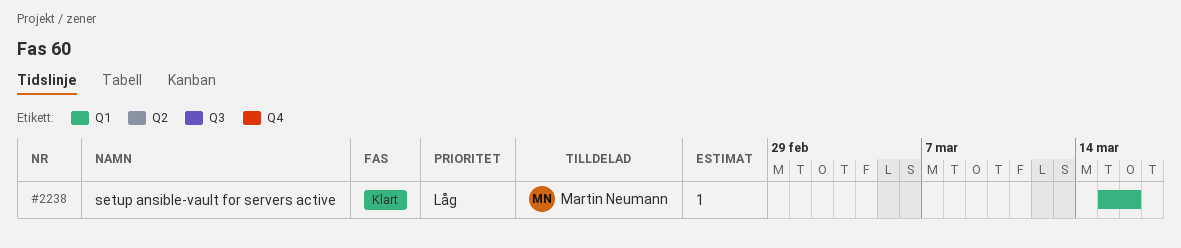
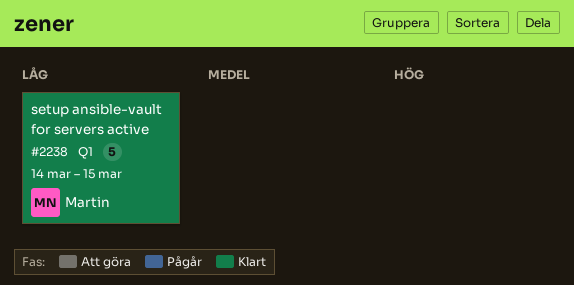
#2238, estimate: 1 -> 5
#2238, start: Mar 15 -> Mar 14
#2238, due: Mar 16 -> Mar 15

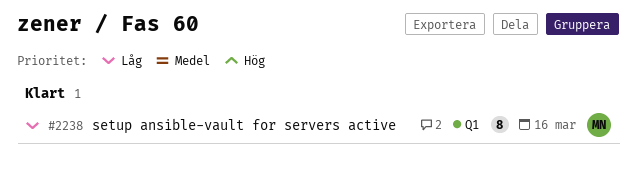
#2238, estimate: 5 -> 8
#2238, due: Mar 15 -> Mar 16

